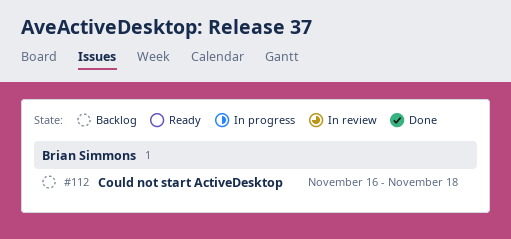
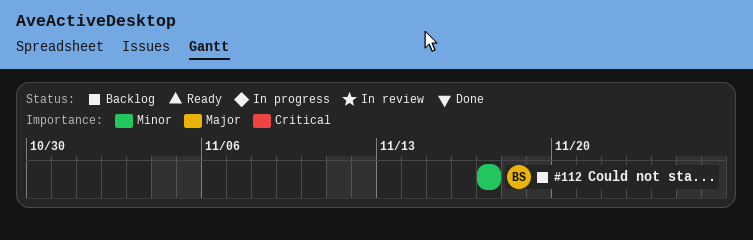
#112, start: Nov 16 -> Nov 17
#112, due: Nov 18 -> Nov 17

